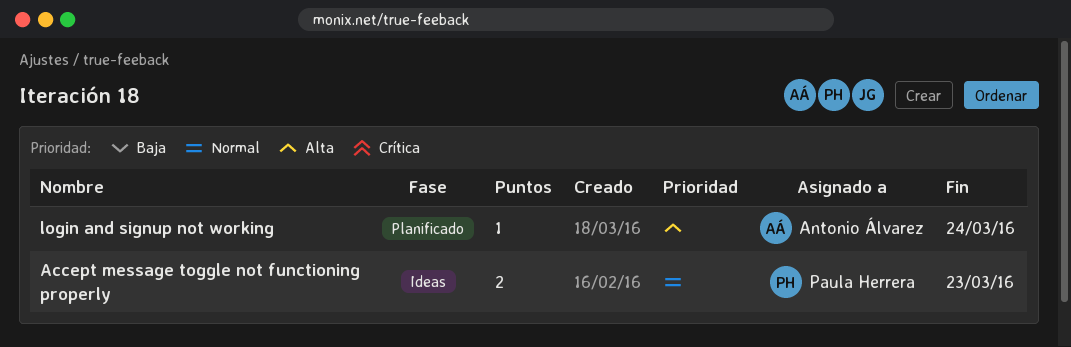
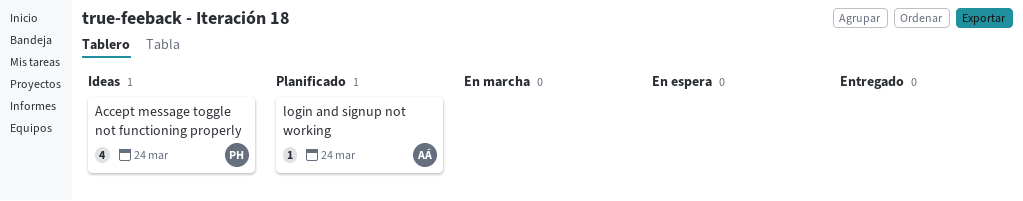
Accept message toggle not functioning properly, estimate: 2 -> 4
Accept message toggle not functioning properly, due: Mar 23 -> Mar 24

